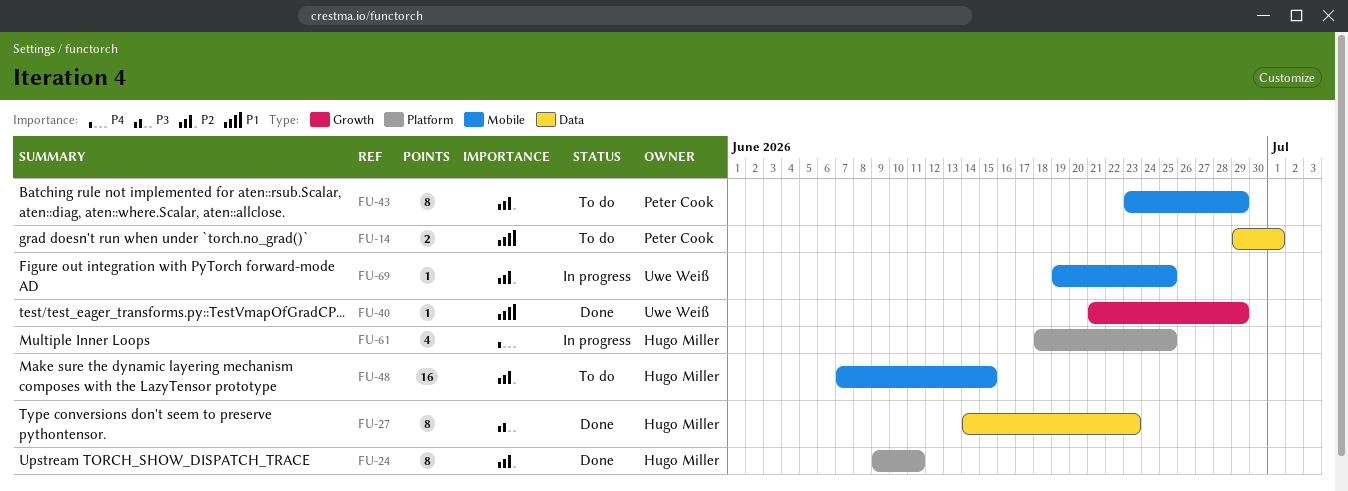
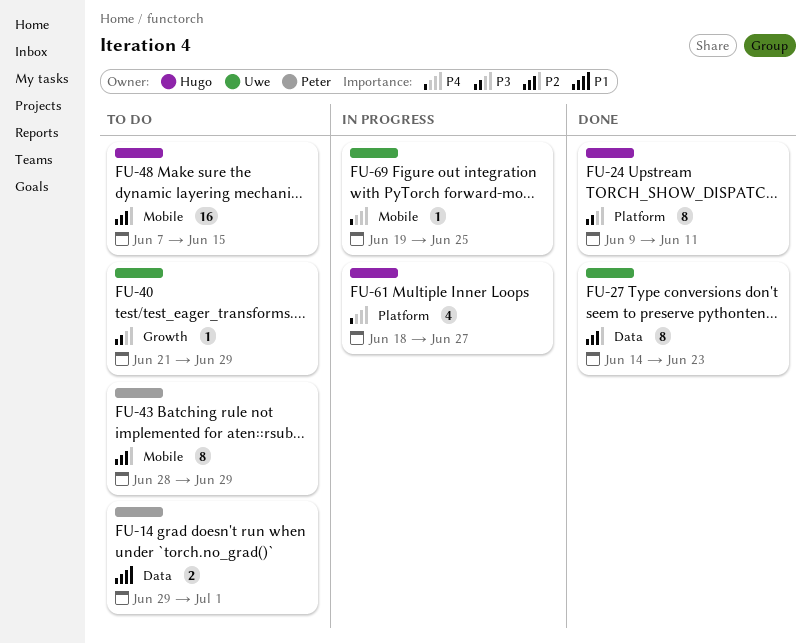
FU-24, priority: P2 -> P3
FU-27, owner: Hugo Miller -> Uwe Weiß
FU-27, priority: P3 -> P2
FU-40, status: Done -> To do
FU-40, priority: P1 -> P3
FU-43, start: Jun 23 -> Jun 28
FU-61, due: Jun 25 -> Jun 27
FU-69, priority: P2 -> P4

